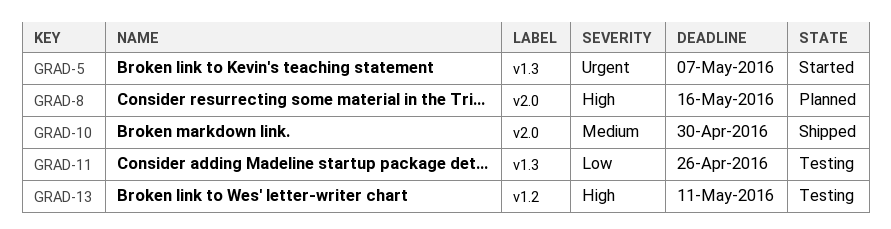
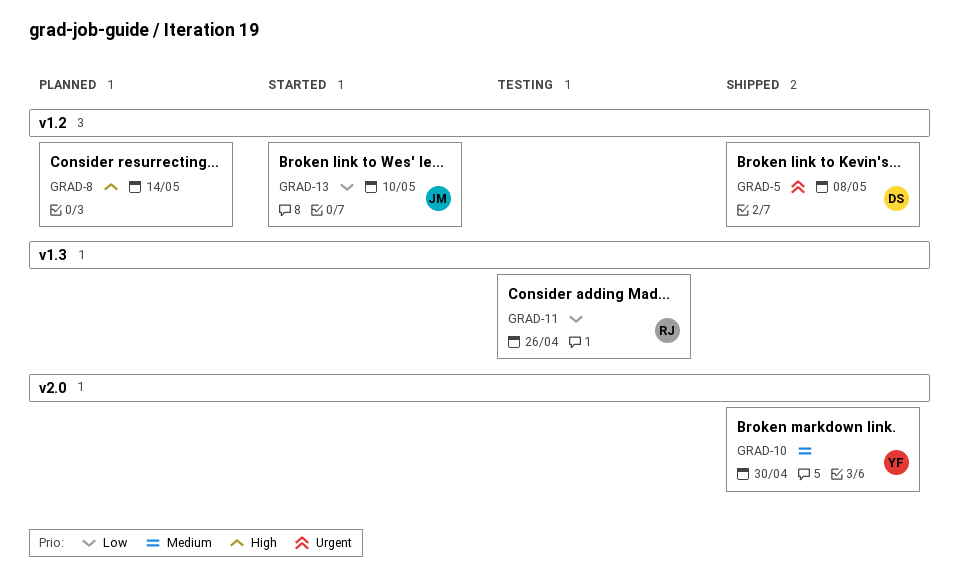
GRAD-5, status: Started -> Shipped
GRAD-5, label: v1.3 -> v1.2
GRAD-5, due: May 7 -> May 8
GRAD-8, label: v2.0 -> v1.2
GRAD-8, due: May 16 -> May 14
GRAD-13, status: Testing -> Started
GRAD-13, priority: High -> Low
GRAD-13, due: May 11 -> May 10

